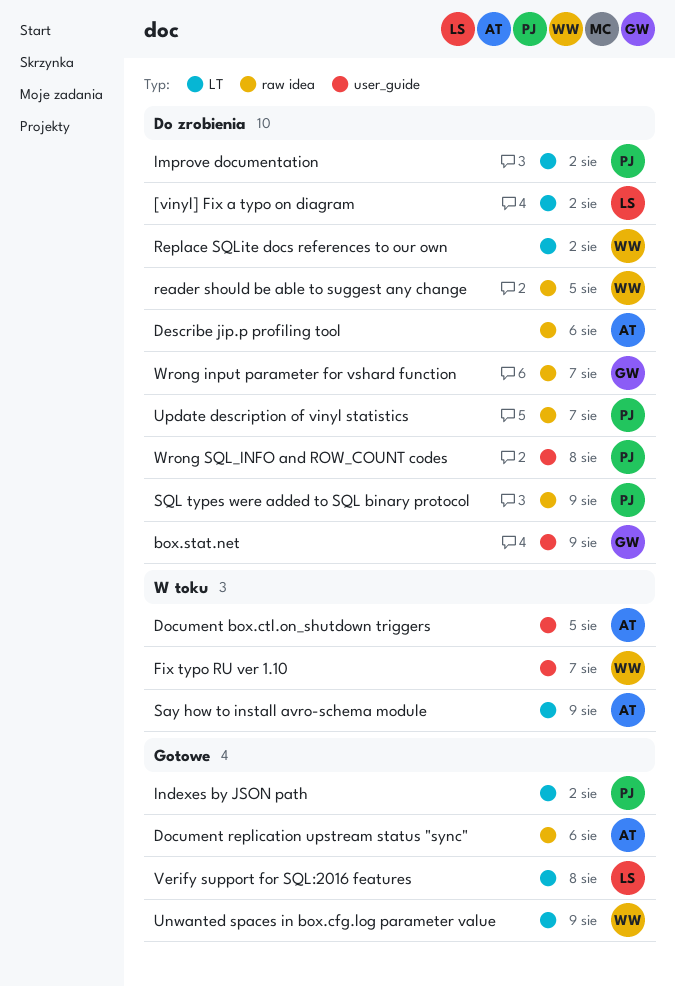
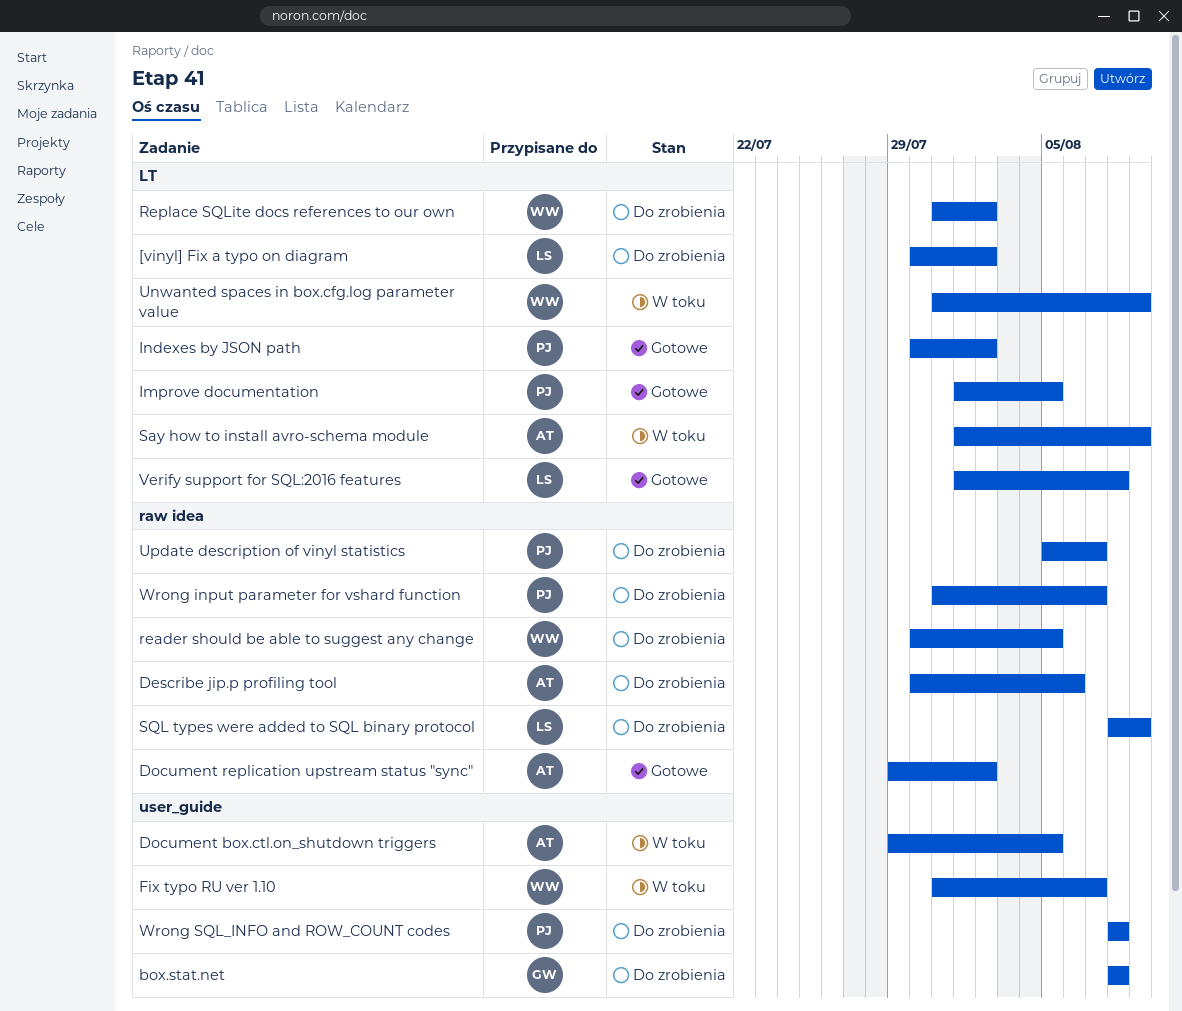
box.stat.net, due: Aug 9 -> Aug 8
Document replication upstream status "sync", due: Aug 6 -> Aug 2
Improve documentation, status: Do zrobienia -> Gotowe
Improve documentation, due: Aug 2 -> Aug 5
SQL types were added to SQL binary protocol, owner: PJ -> LS
Unwanted spaces in box.cfg.log parameter value, status: Gotowe -> W toku
Wrong input parameter for vshard function, owner: GW -> PJ

